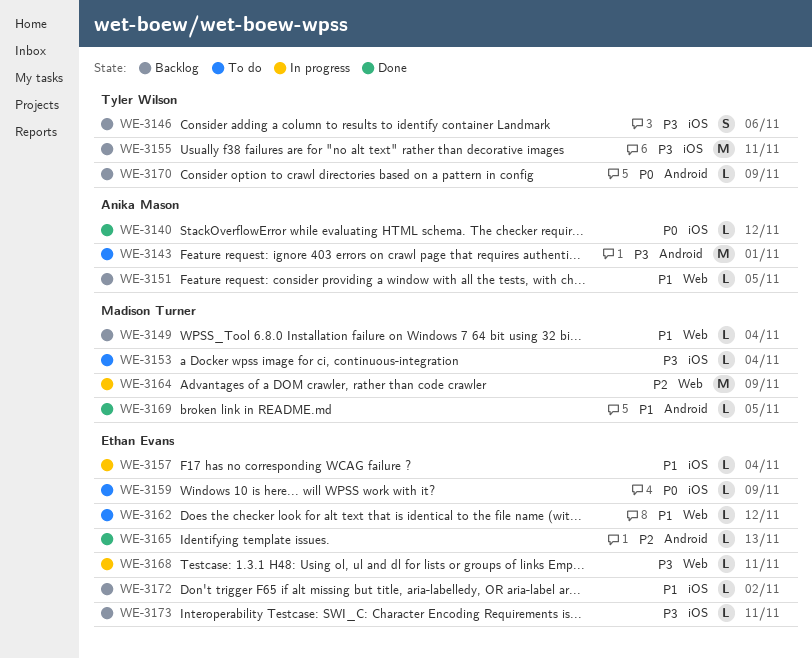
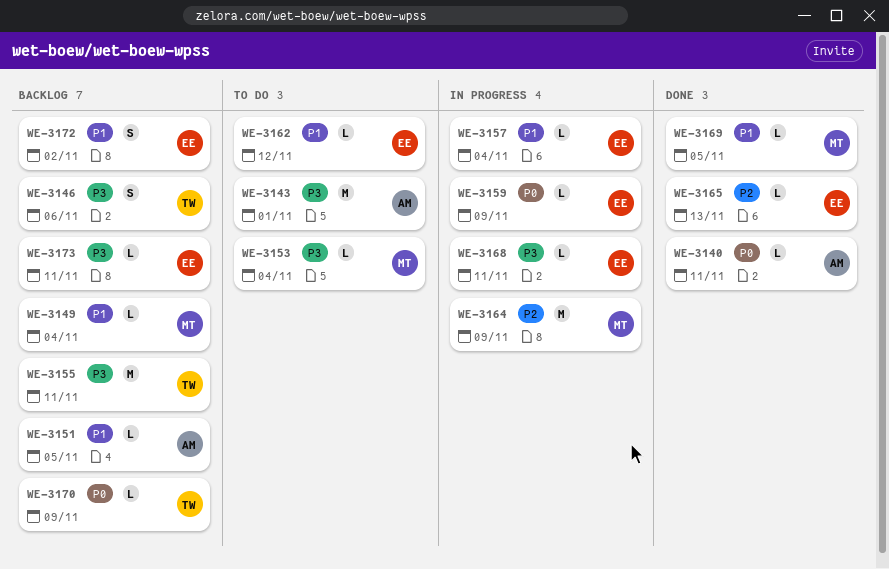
WE-3140, due: Nov 12 -> Nov 11
WE-3159, status: To do -> In progress
WE-3172, estimate: L -> S

